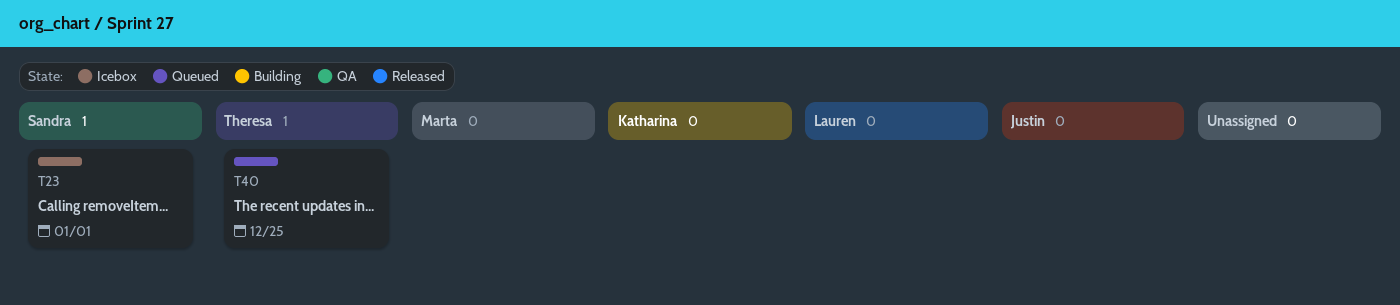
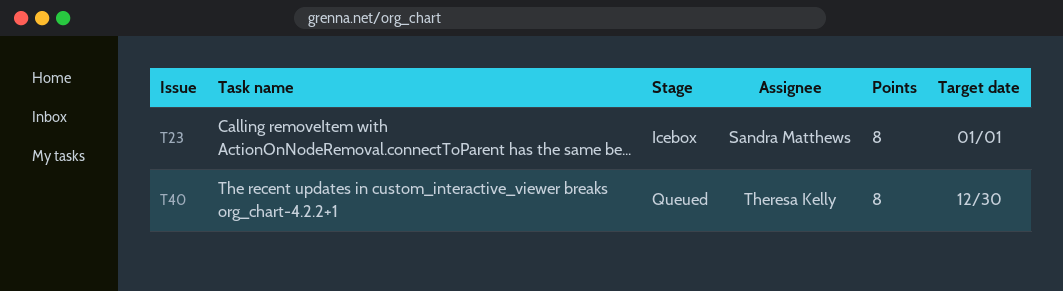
T40, due: Dec 25 -> Dec 30

